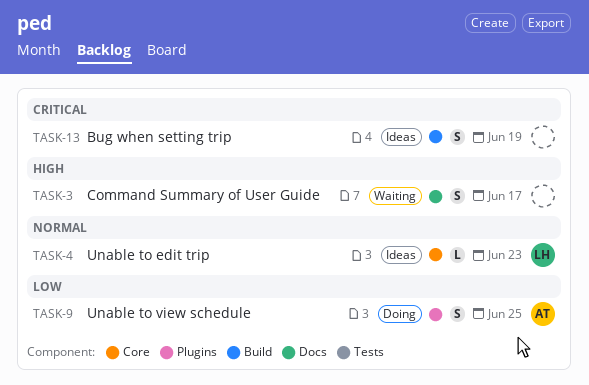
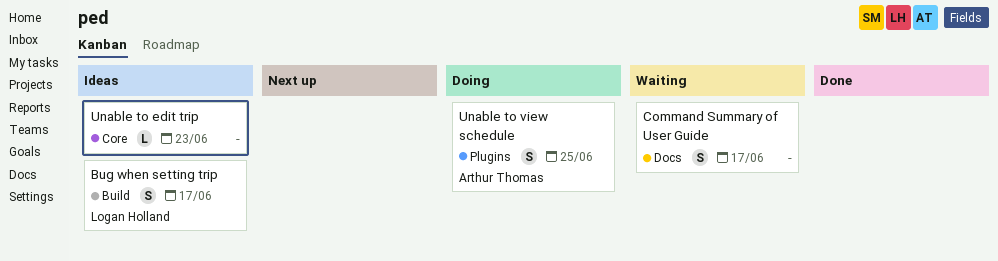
Bug when setting trip, owner: none -> Logan Holland
Bug when setting trip, due: Jun 19 -> Jun 17
Unable to edit trip, owner: Logan Holland -> none

